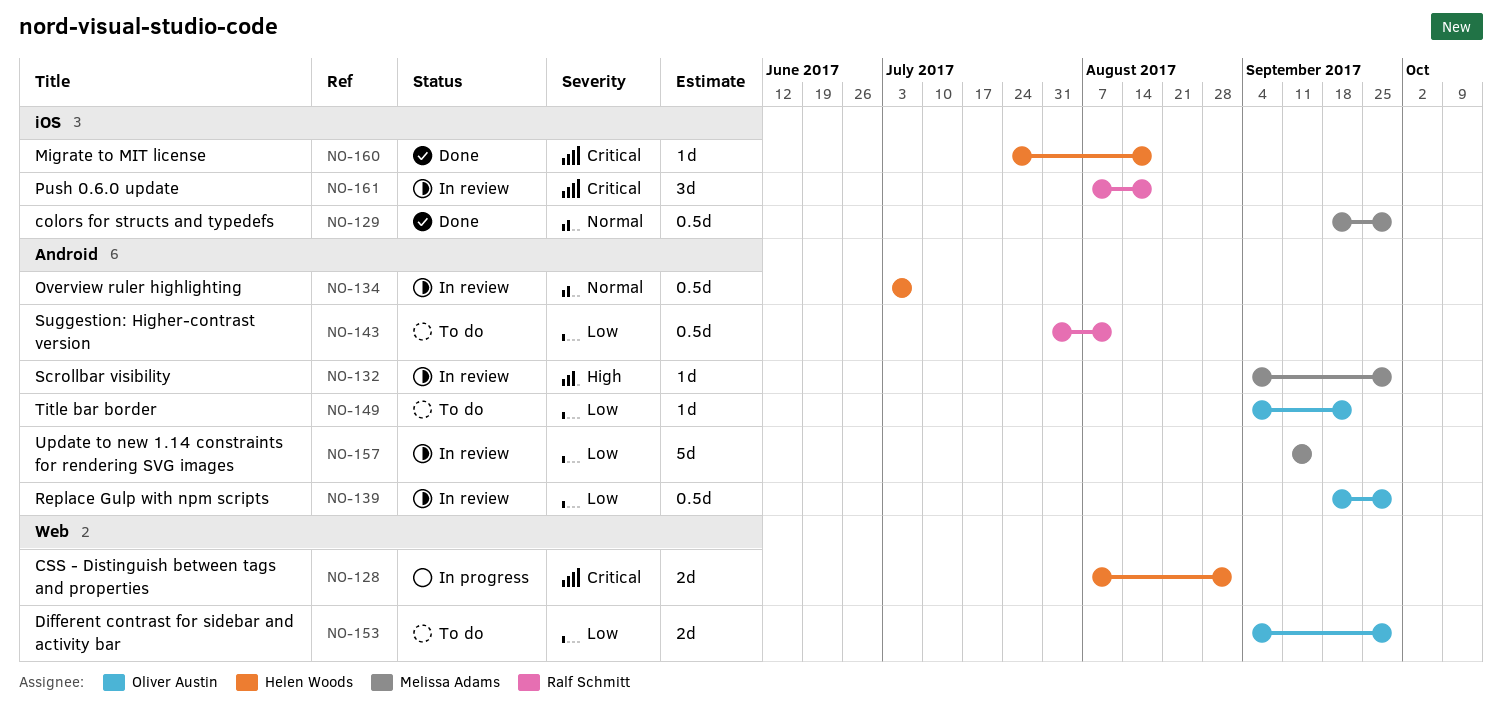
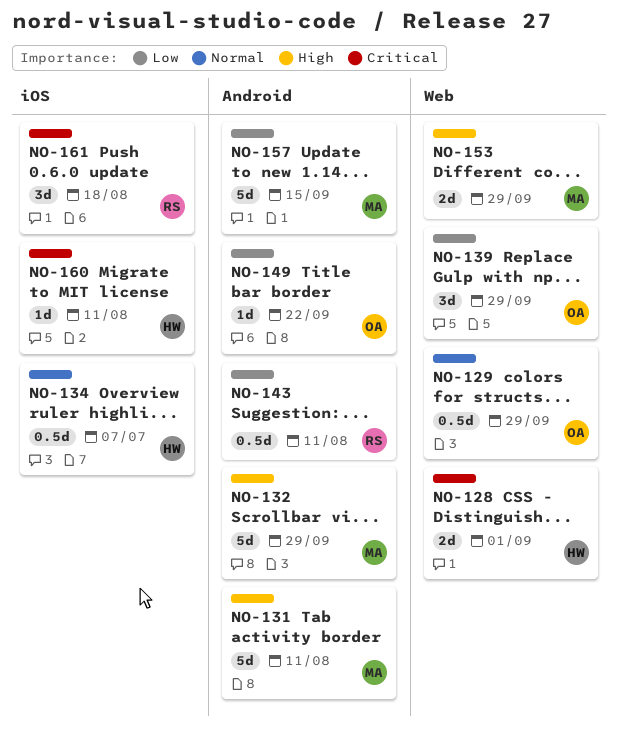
NO-129, owner: Melissa Adams -> Oliver Austin
NO-129, label: iOS -> Web
NO-131: none -> present
NO-132, estimate: 1d -> 5d
NO-134, label: Android -> iOS
NO-139, label: Android -> Web
NO-139, estimate: 0.5d -> 3d
NO-153, owner: Oliver Austin -> Melissa Adams
NO-153, priority: Low -> High
NO-160, due: Aug 18 -> Aug 11

